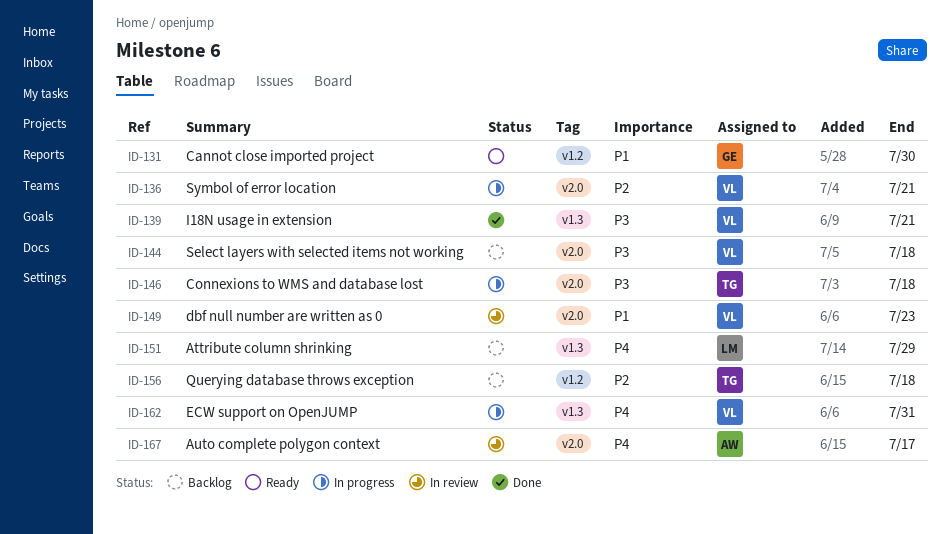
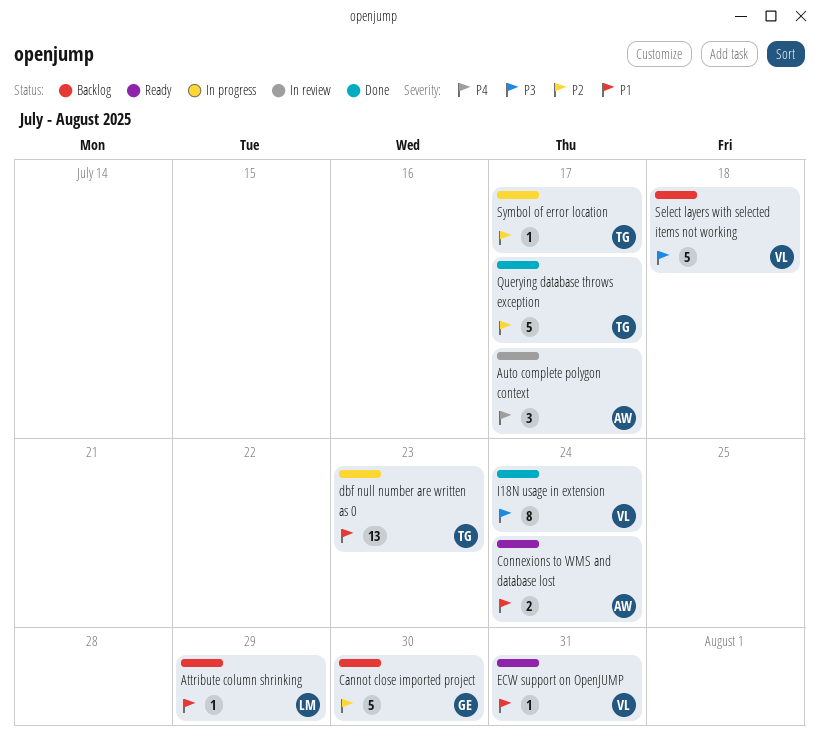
Attribute column shrinking, priority: P4 -> P1
Cannot close imported project, status: Ready -> Backlog
Cannot close imported project, priority: P1 -> P2
Connexions to WMS and database lost, status: In progress -> Ready
Connexions to WMS and database lost, owner: TG -> AW
Connexions to WMS and database lost, priority: P3 -> P1
Connexions to WMS and database lost, due: Jul 18 -> Jul 24
dbf null number are written as 0, status: In review -> In progress
dbf null number are written as 0, owner: VL -> TG
ECW support on OpenJUMP, status: In progress -> Ready
ECW support on OpenJUMP, priority: P4 -> P1
I18N usage in extension, due: Jul 21 -> Jul 24
Querying database throws exception, status: Backlog -> Done
Querying database throws exception, due: Jul 18 -> Jul 17
Symbol of error location, owner: VL -> TG
Symbol of error location, due: Jul 21 -> Jul 17

